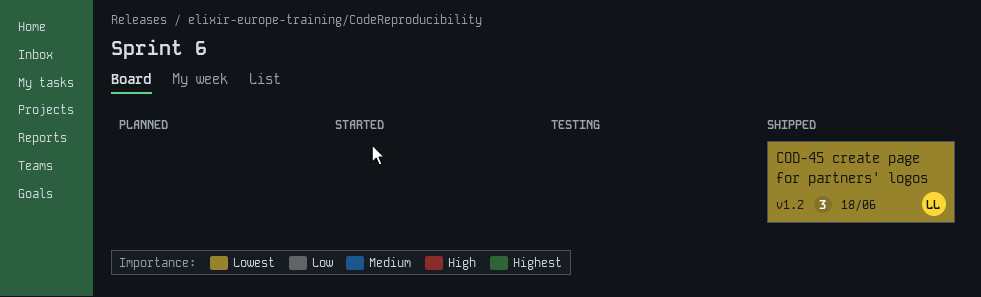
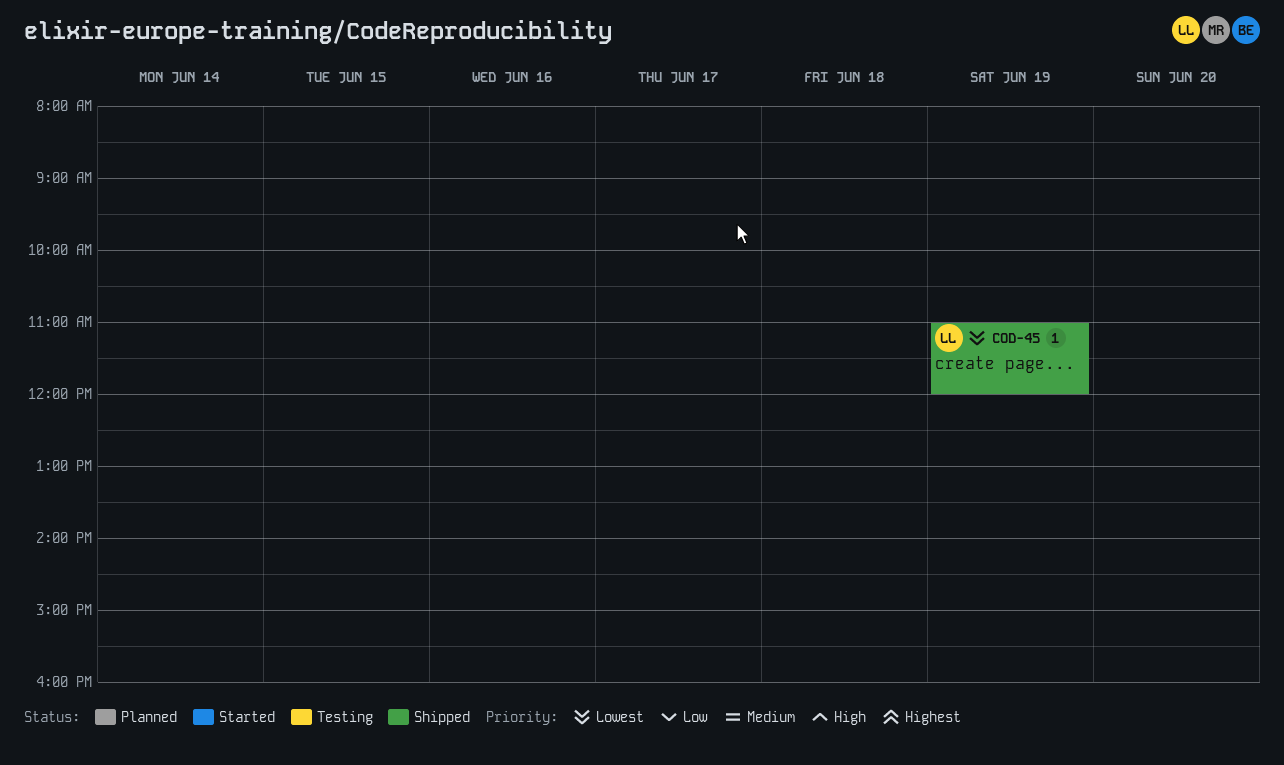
COD-45, estimate: 3 -> 1
COD-45, day: Jun 18 -> Jun 19

